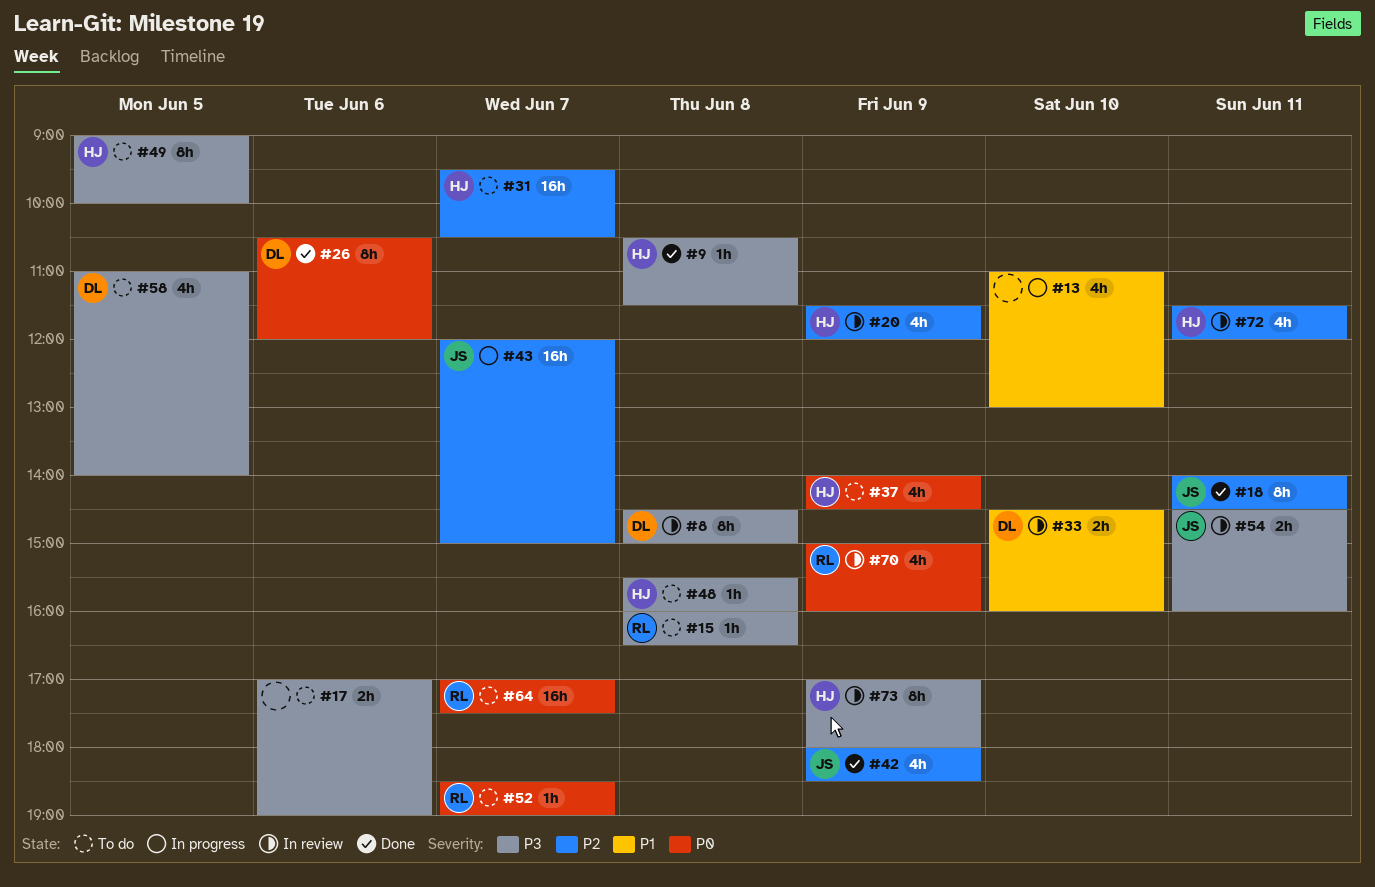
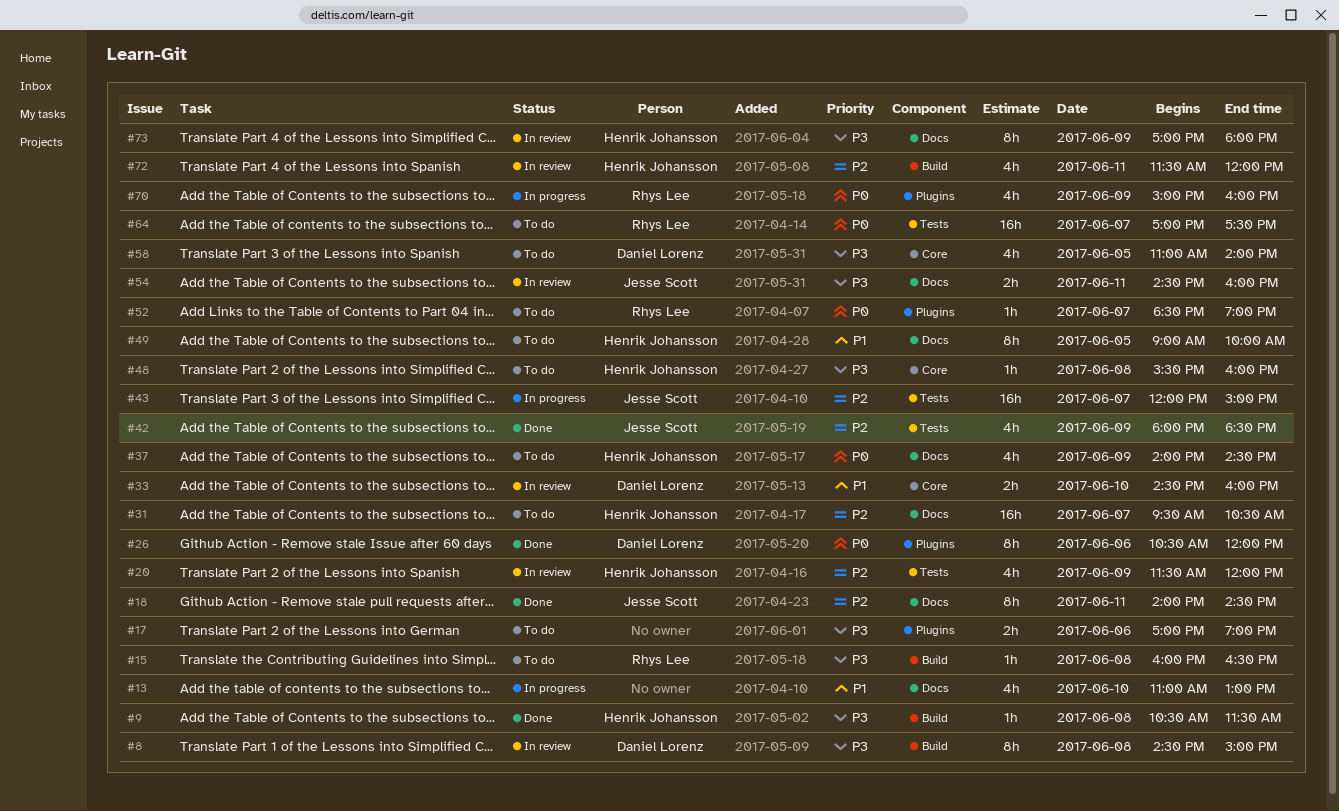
#49, priority: P3 -> P1
#70, status: In review -> In progress

